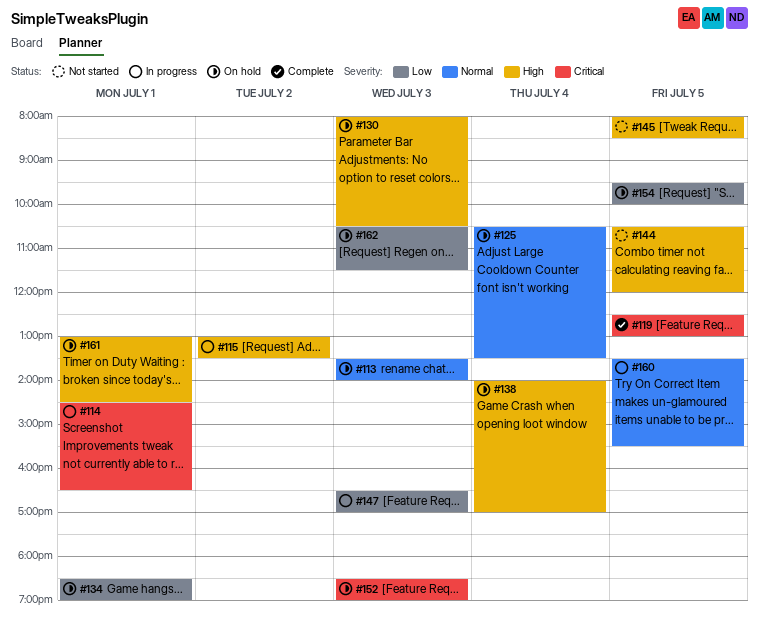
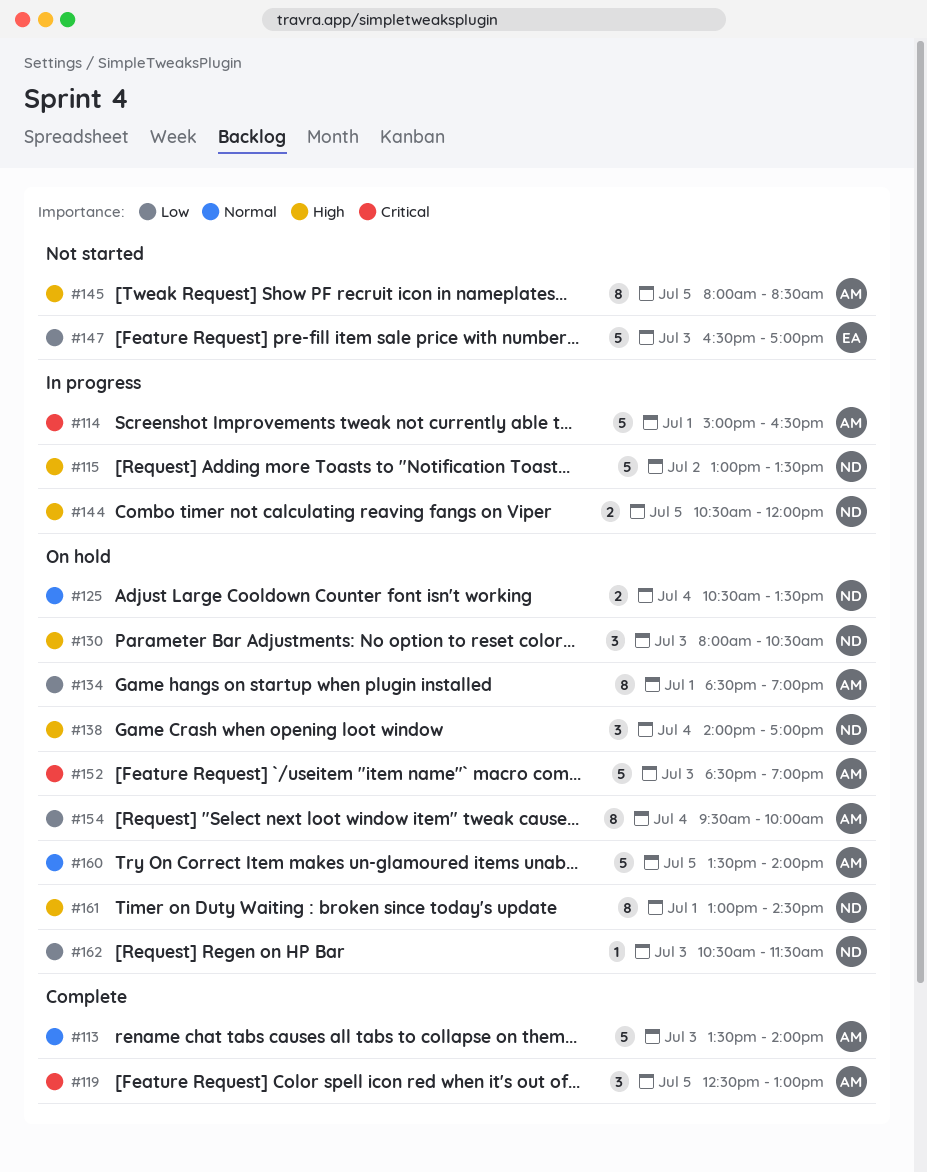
#113, status: On hold -> Complete
#114, begins: 14:30 -> 15:00
#144, status: Not started -> In progress
#147, status: In progress -> Not started
#154, day: Jul 5 -> Jul 4
#160, status: In progress -> On hold
#160, ends: 15:30 -> 14:00

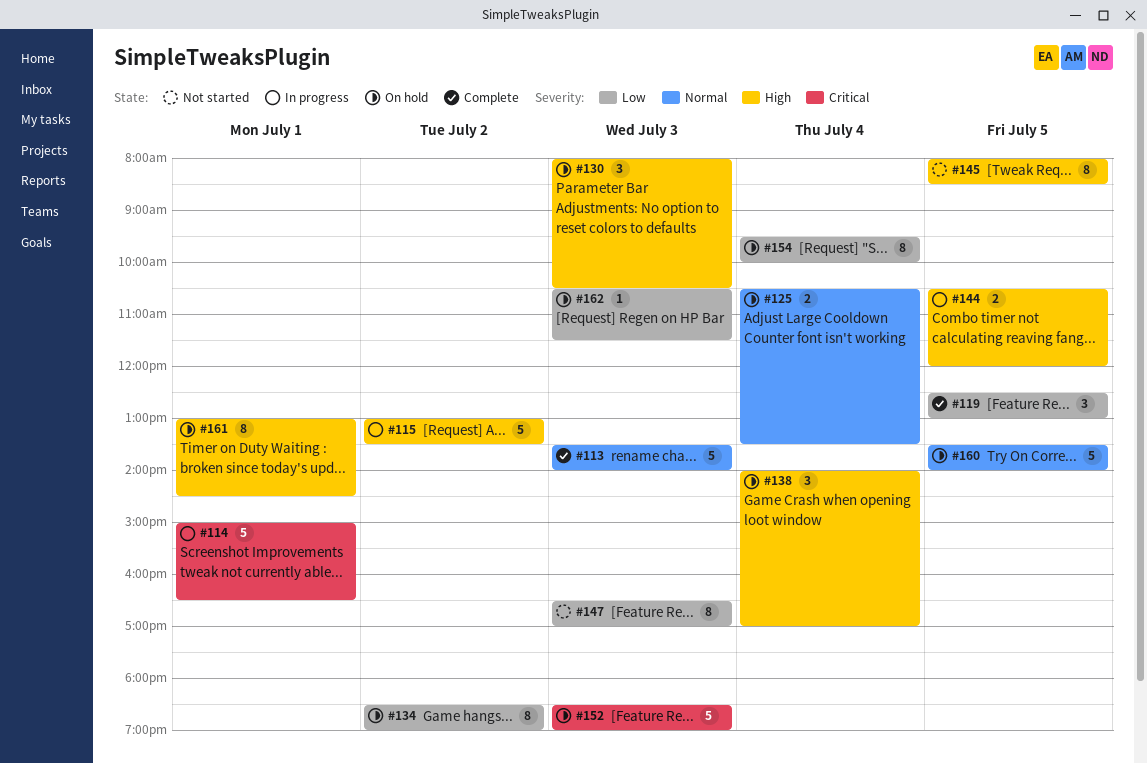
#119, priority: Critical -> Low
#134, day: Jul 1 -> Jul 2
#147, estimate: 5 -> 8

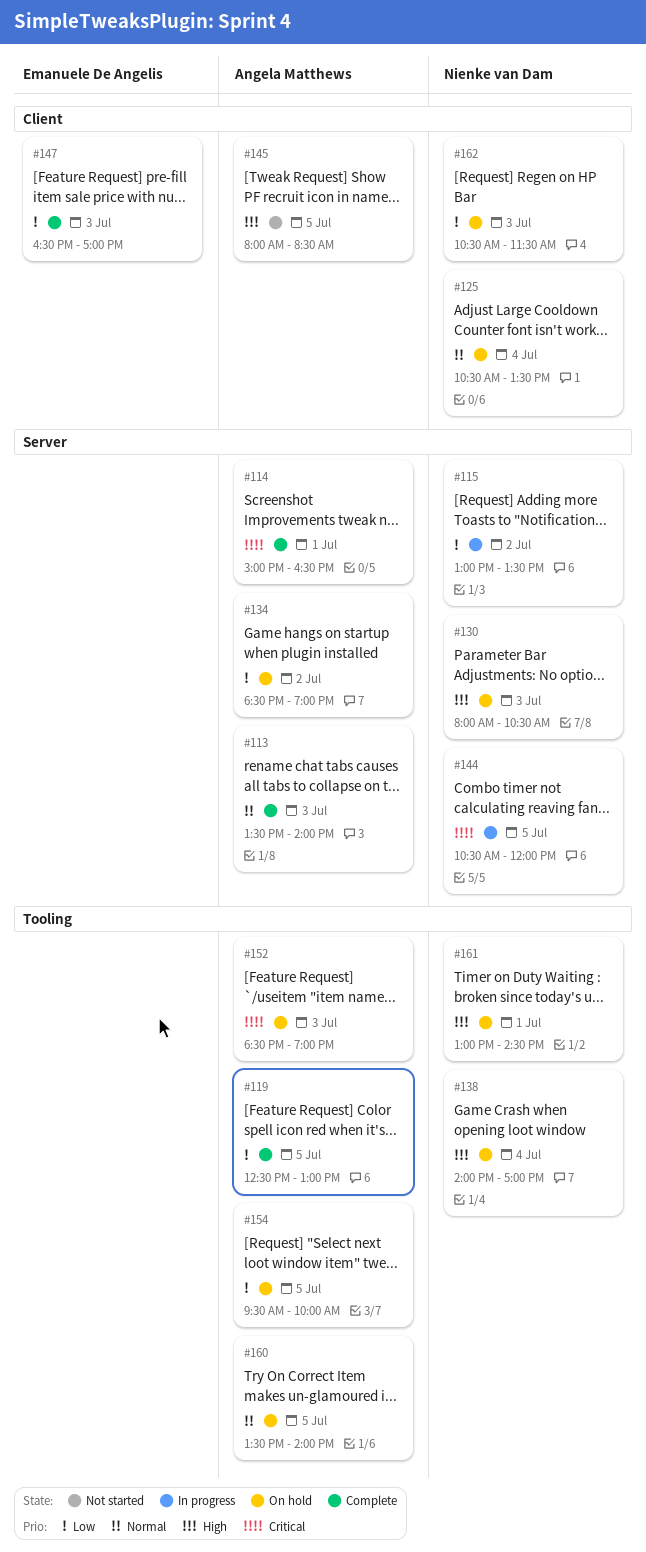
#114, status: In progress -> Complete
#115, priority: High -> Low
#144, priority: High -> Critical
#147, status: Not started -> Complete
#154, day: Jul 4 -> Jul 5

